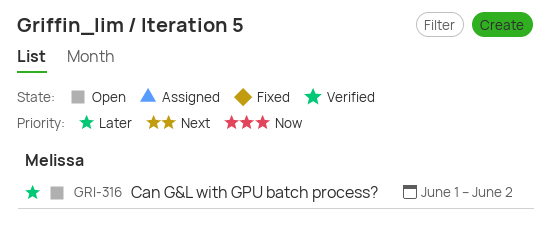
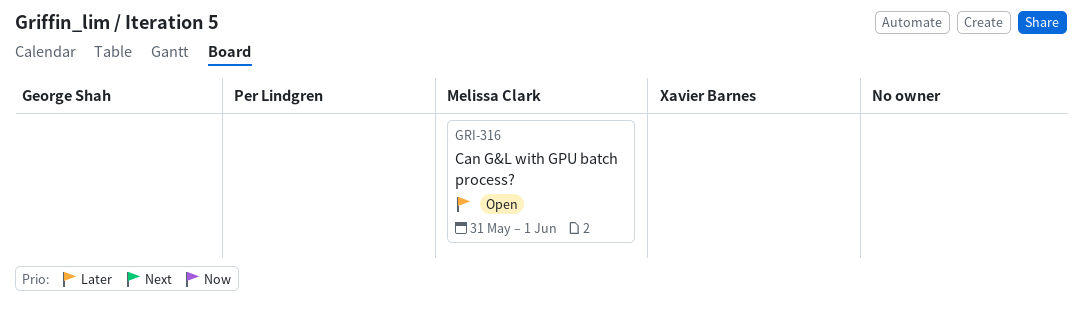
GRI-316, start: Jun 1 -> May 31
GRI-316, due: Jun 2 -> Jun 1

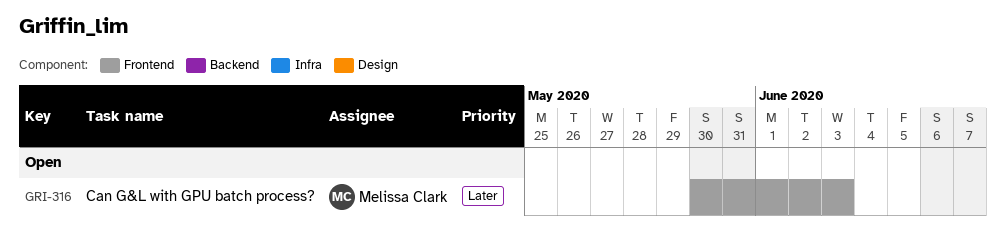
GRI-316, start: May 31 -> May 30
GRI-316, due: Jun 1 -> Jun 3

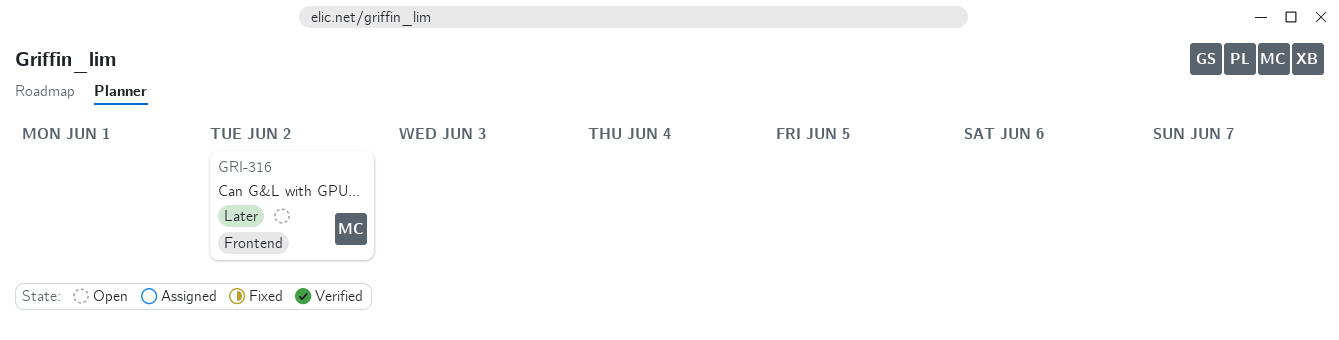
GRI-316, due: Jun 3 -> Jun 2

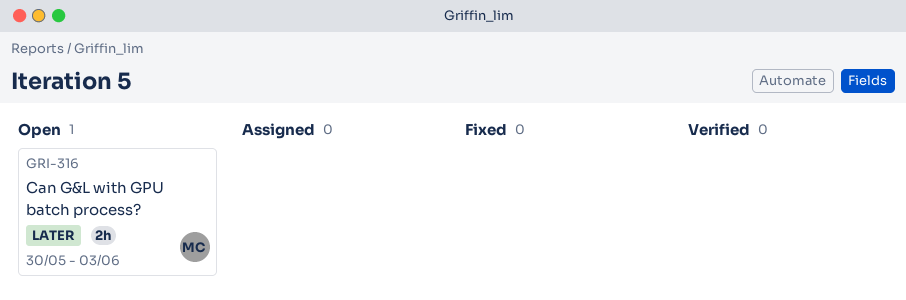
GRI-316, due: Jun 2 -> Jun 3

